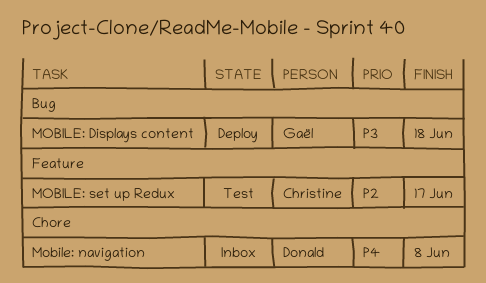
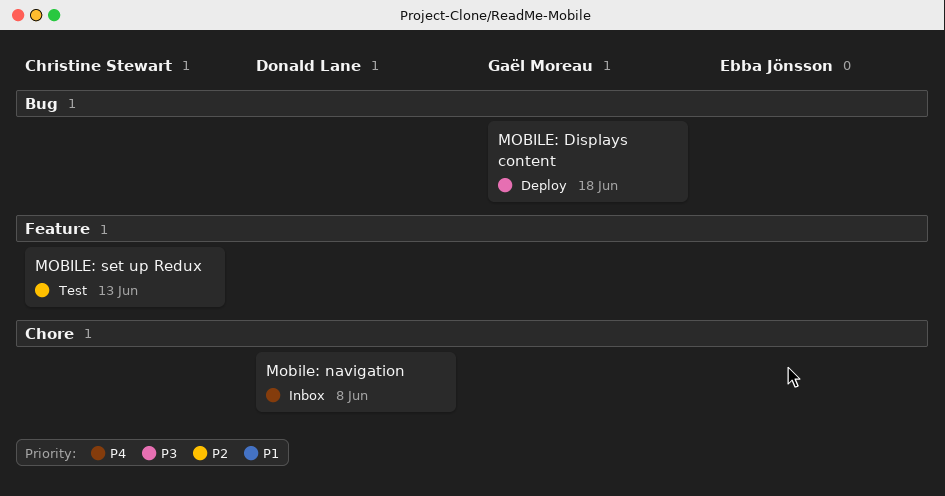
MOBILE: set up Redux, due: Jun 17 -> Jun 13

